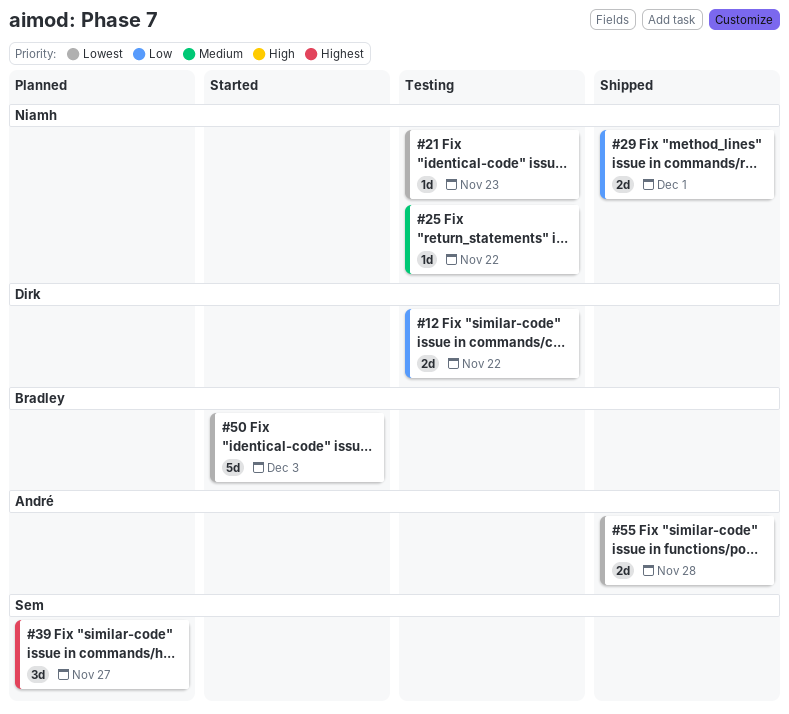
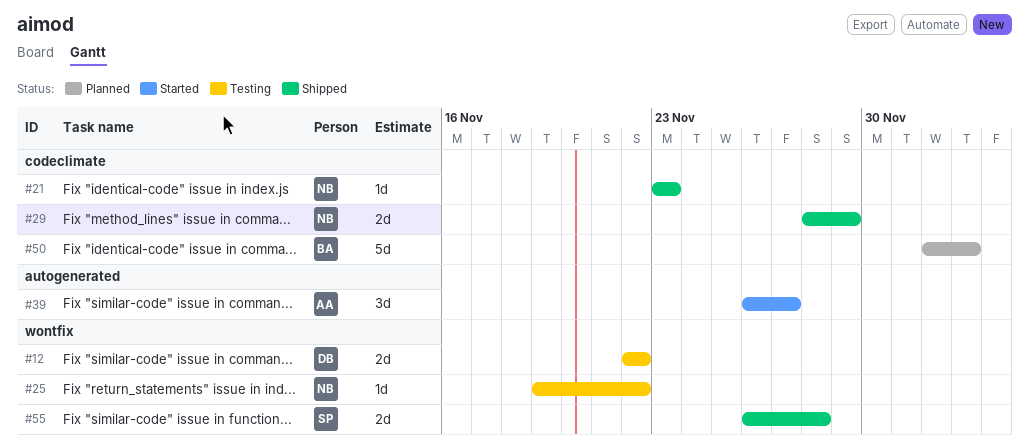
#21, status: Testing -> Shipped
#29, due: Dec 1 -> Nov 29
#39, status: Planned -> Started
#39, owner: Sem -> André
#50, status: Started -> Planned
#55, owner: André -> Sem

